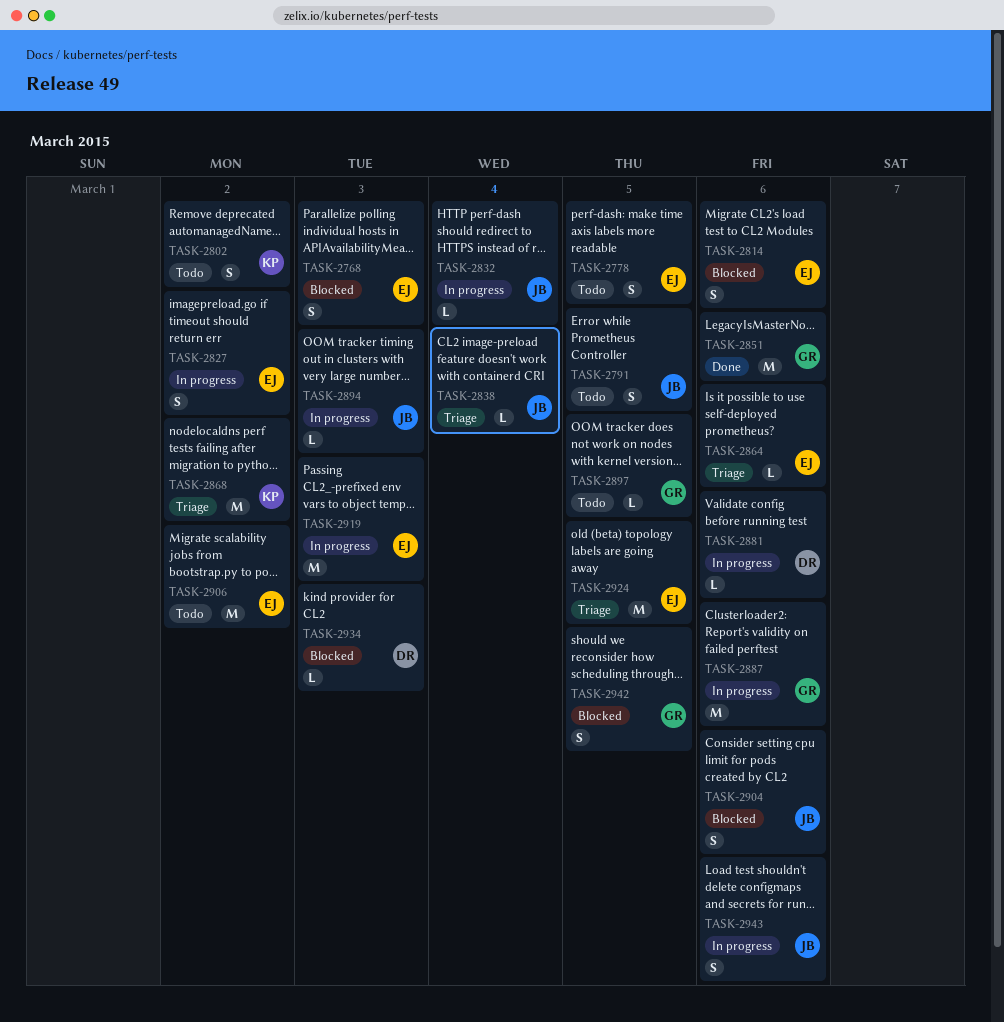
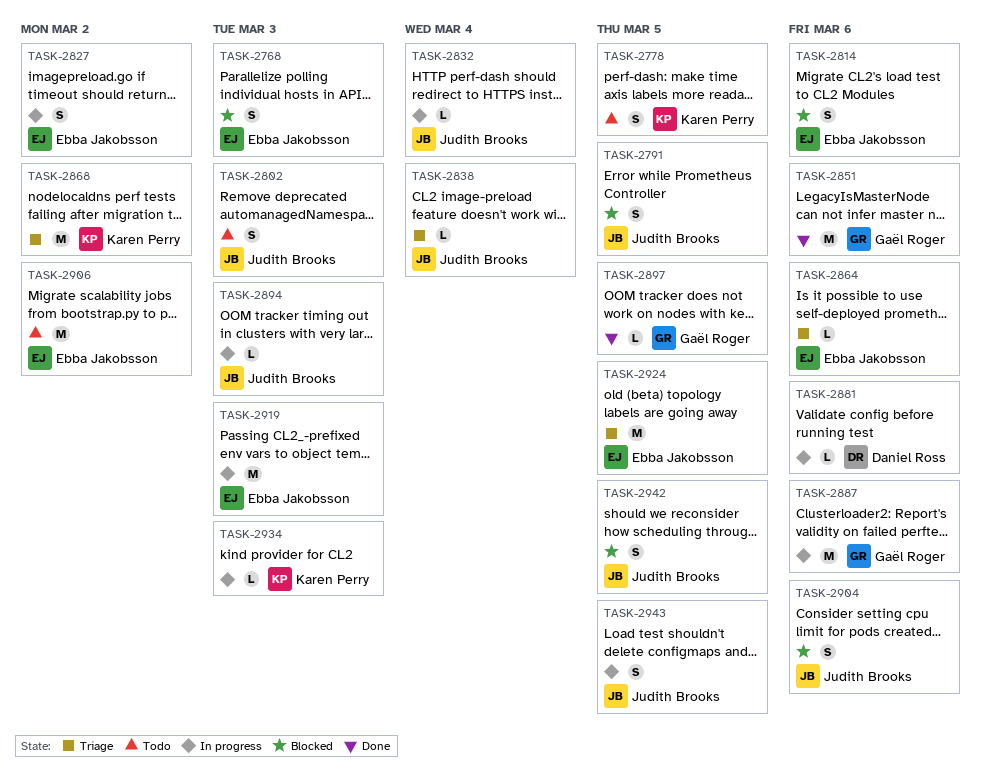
TASK-2778, owner: Ebba Jakobsson -> Karen Perry
TASK-2791, status: Todo -> Blocked
TASK-2802, owner: Karen Perry -> Judith Brooks
TASK-2802, due: Mar 2 -> Mar 3
TASK-2897, status: Todo -> Done
TASK-2934, status: Blocked -> In progress
TASK-2934, owner: Daniel Ross -> Karen Perry
TASK-2942, owner: Gaël Roger -> Judith Brooks
TASK-2943, due: Mar 6 -> Mar 5

